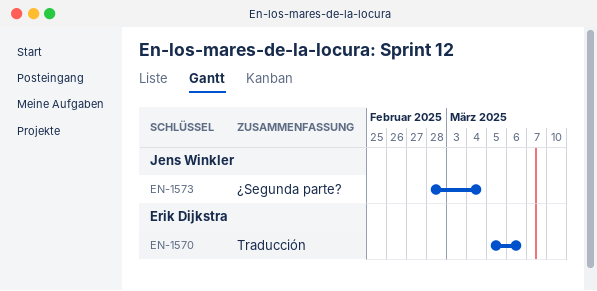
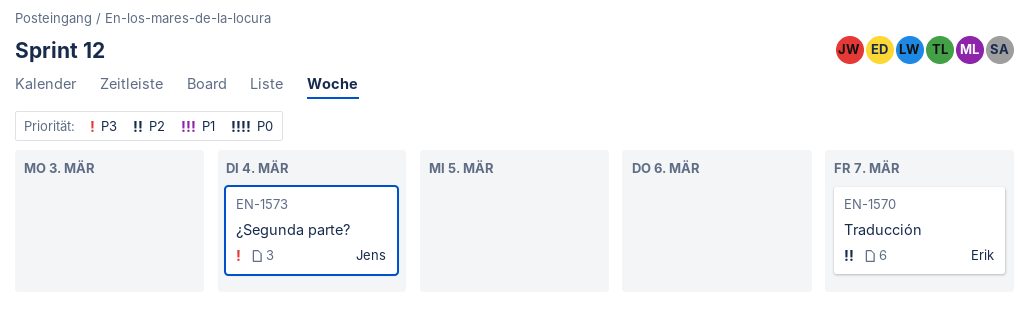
EN-1570, due: Mar 6 -> Mar 7

